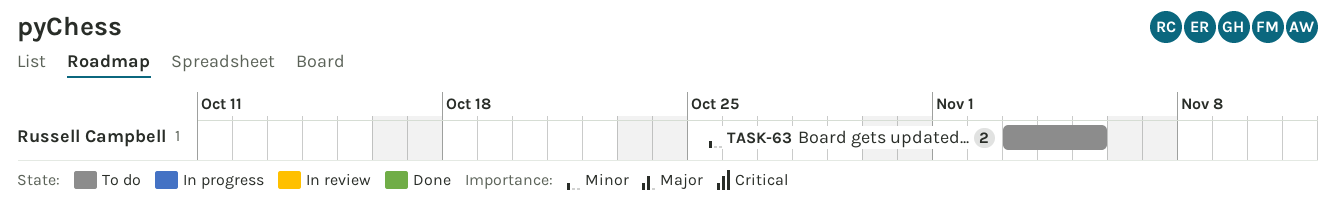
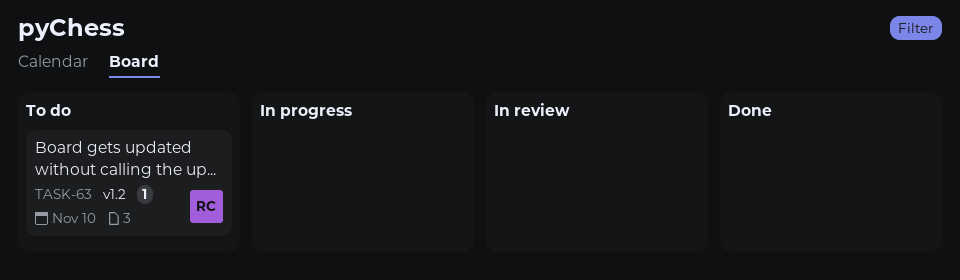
TASK-63, estimate: 2 -> 1
TASK-63, due: Nov 5 -> Nov 10

